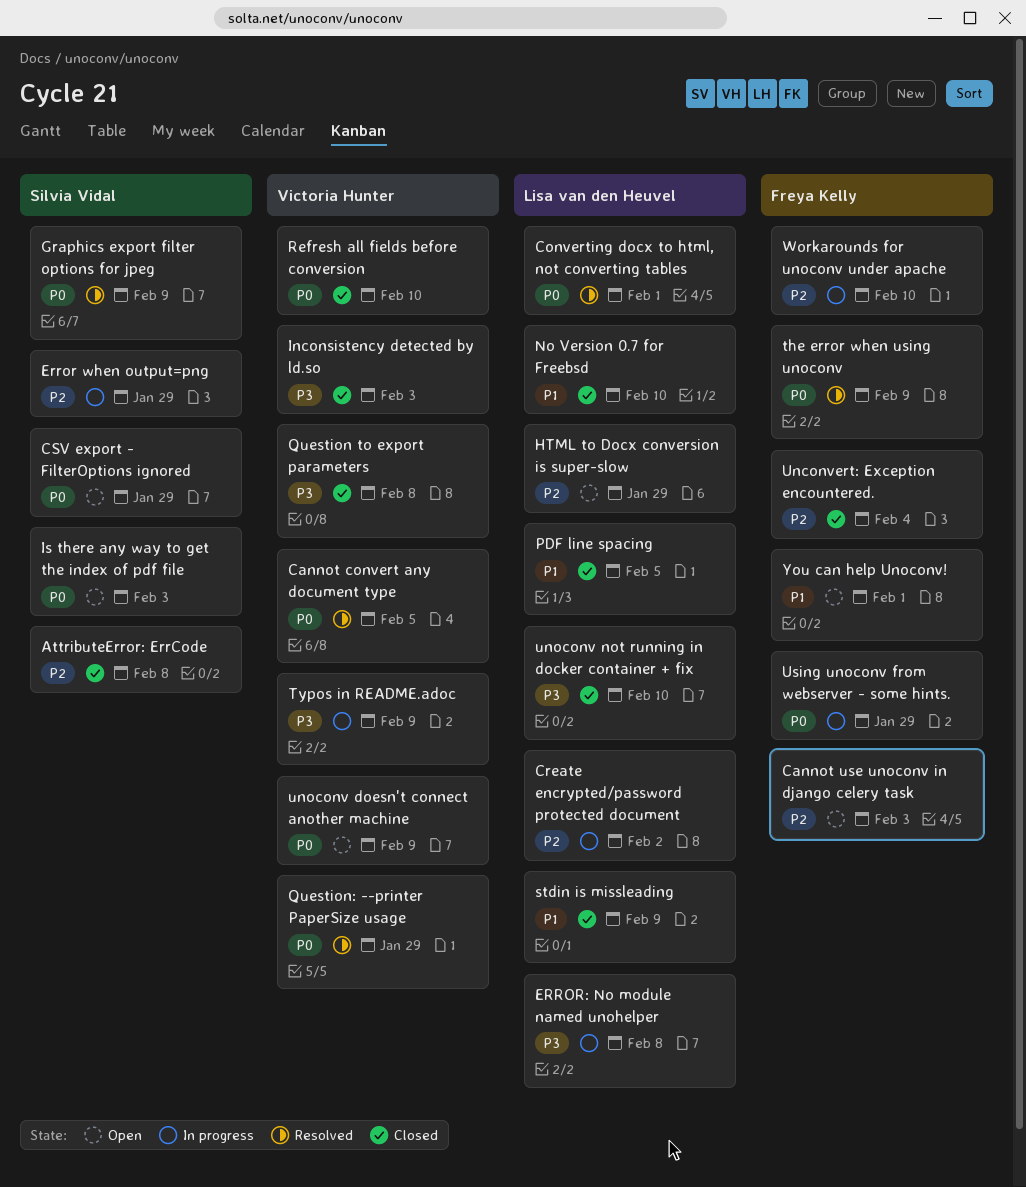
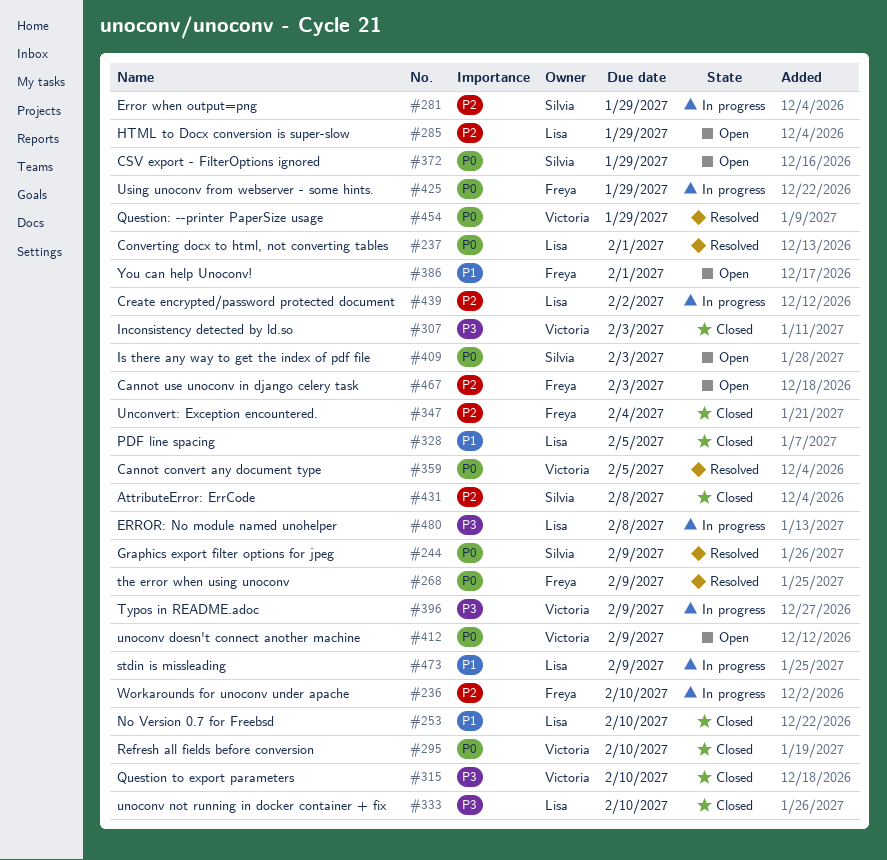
Question to export parameters, due: Feb 8 -> Feb 10
stdin is missleading, status: Closed -> In progress

